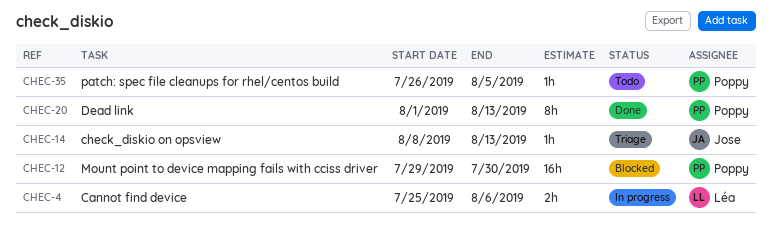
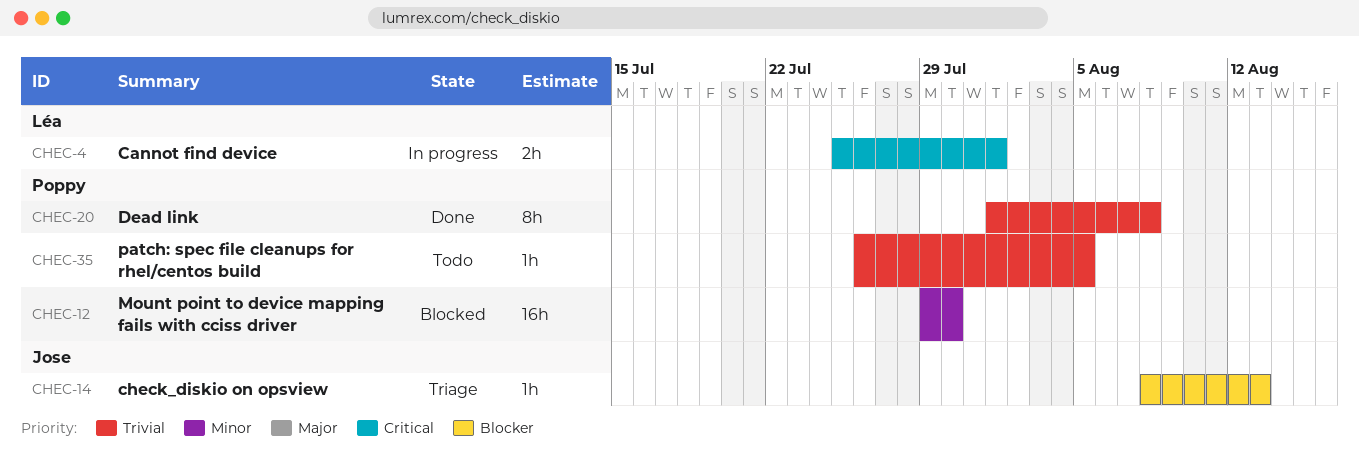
CHEC-4, due: Aug 6 -> Aug 1
CHEC-20, due: Aug 13 -> Aug 8

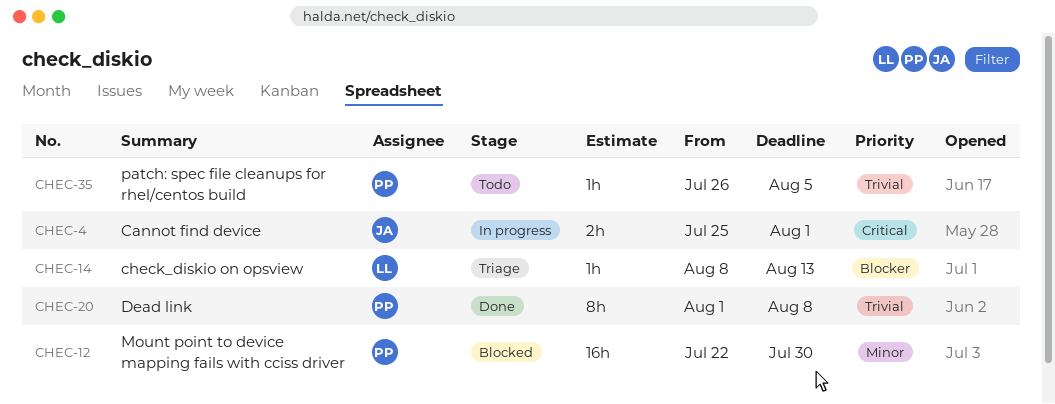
CHEC-4, owner: Léa -> Jose
CHEC-12, start: Jul 29 -> Jul 22
CHEC-14, owner: Jose -> Léa

